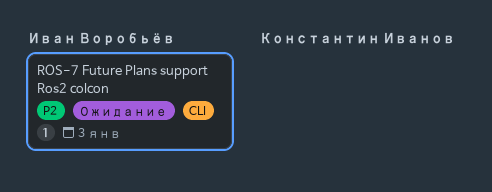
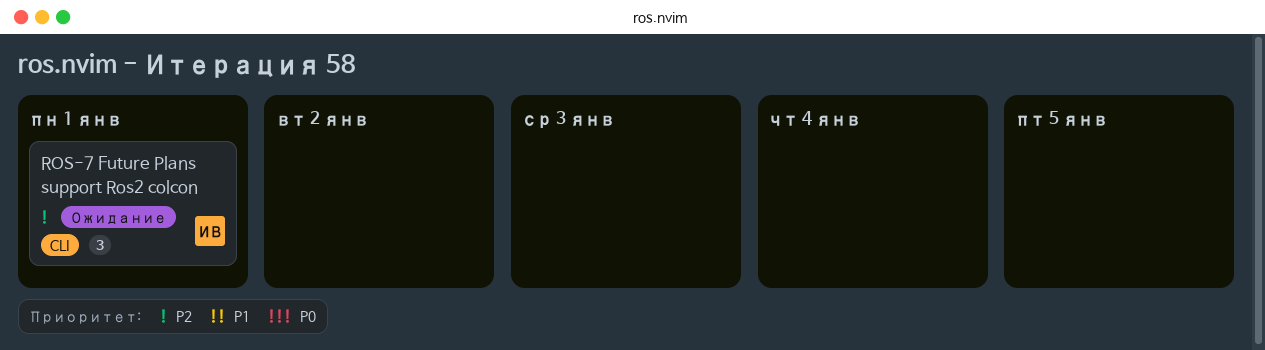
ROS-7, estimate: 1 -> 3
ROS-7, due: Jan 3 -> Jan 1

